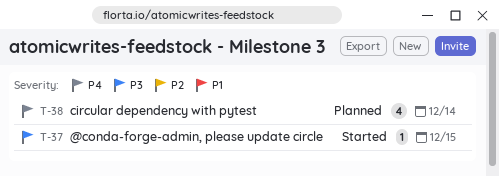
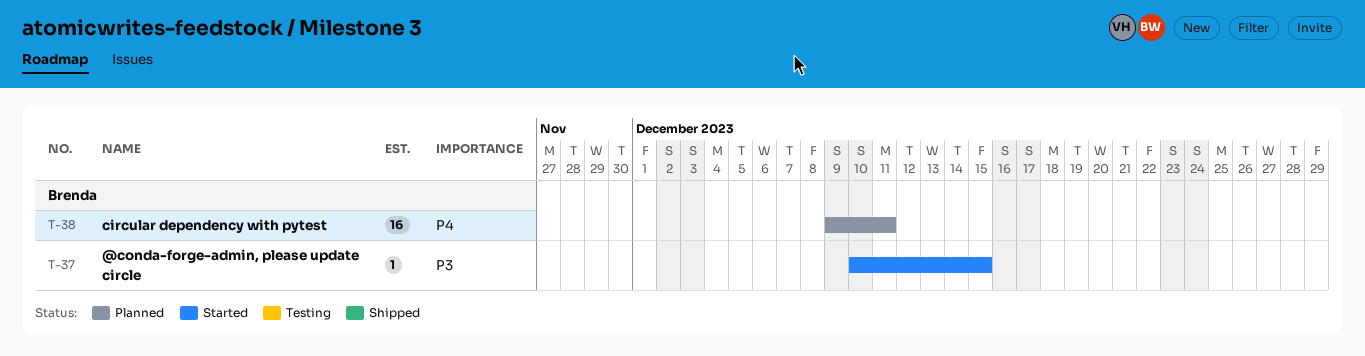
T-38, estimate: 4 -> 16
T-38, due: Dec 14 -> Dec 11

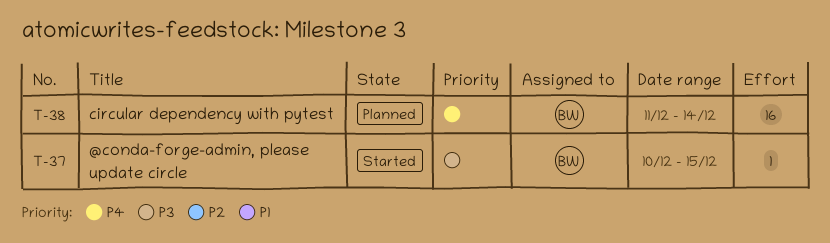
T-38, start: Dec 9 -> Dec 11
T-38, due: Dec 11 -> Dec 14

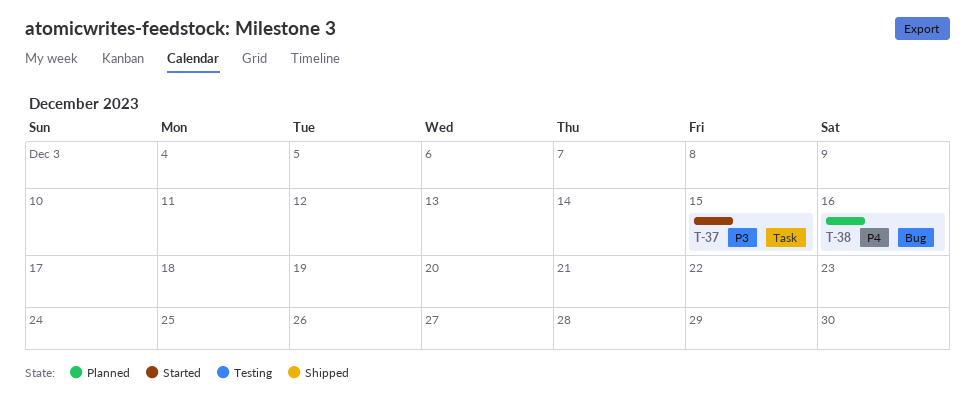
T-38, due: Dec 14 -> Dec 16

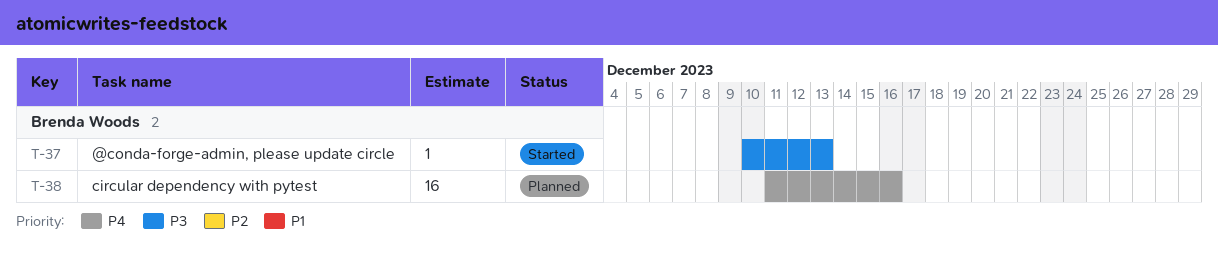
T-37, due: Dec 15 -> Dec 13

